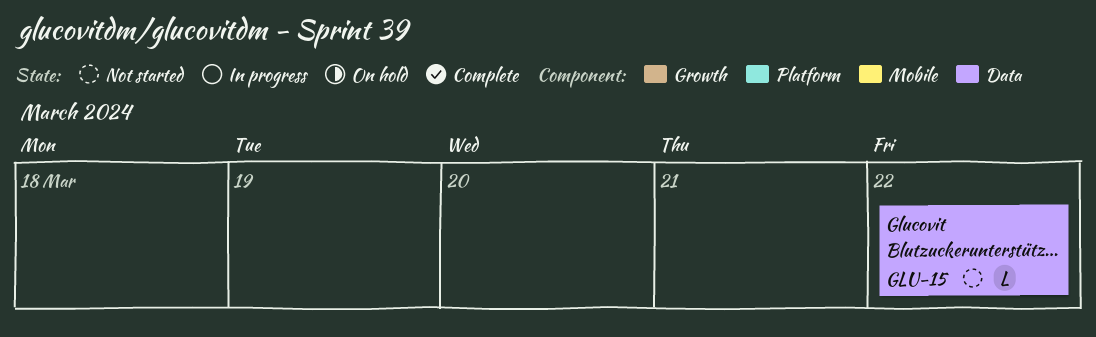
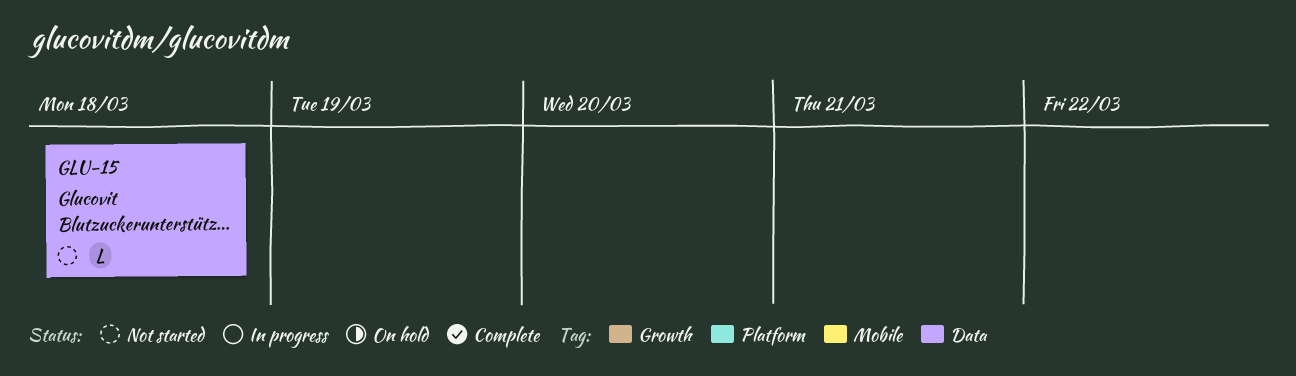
GLU-15, due: Mar 22 -> Mar 18

